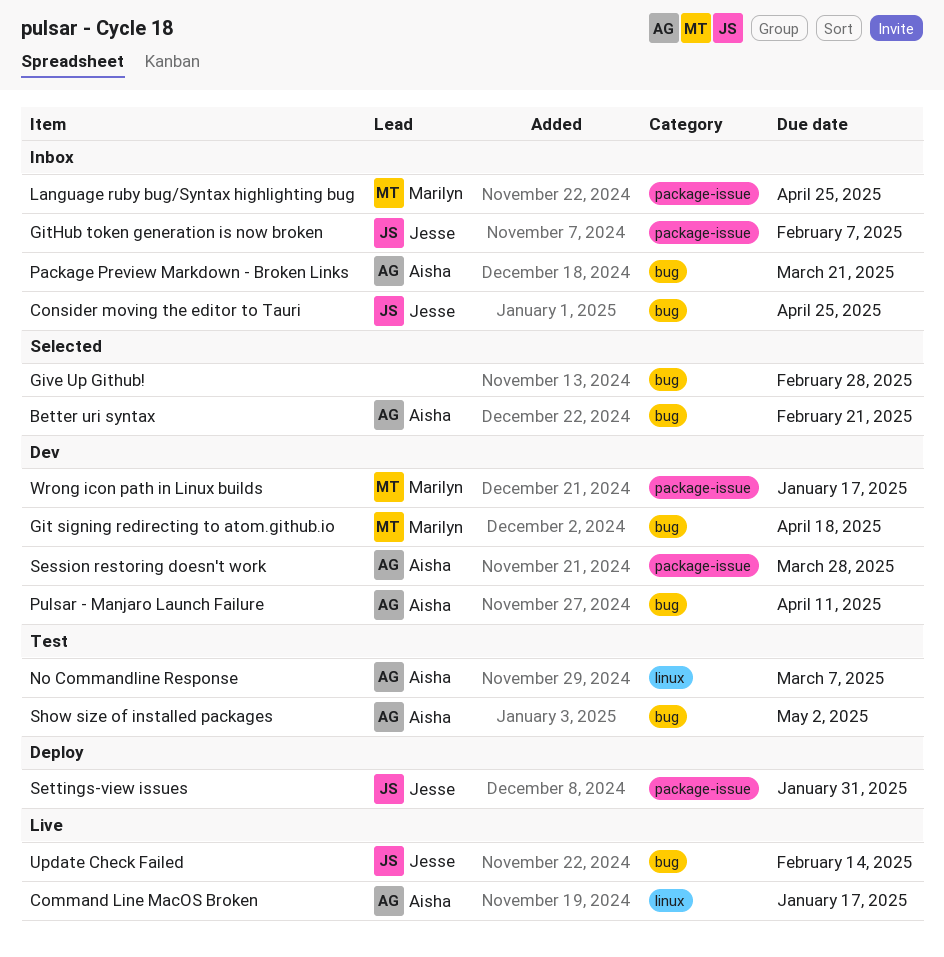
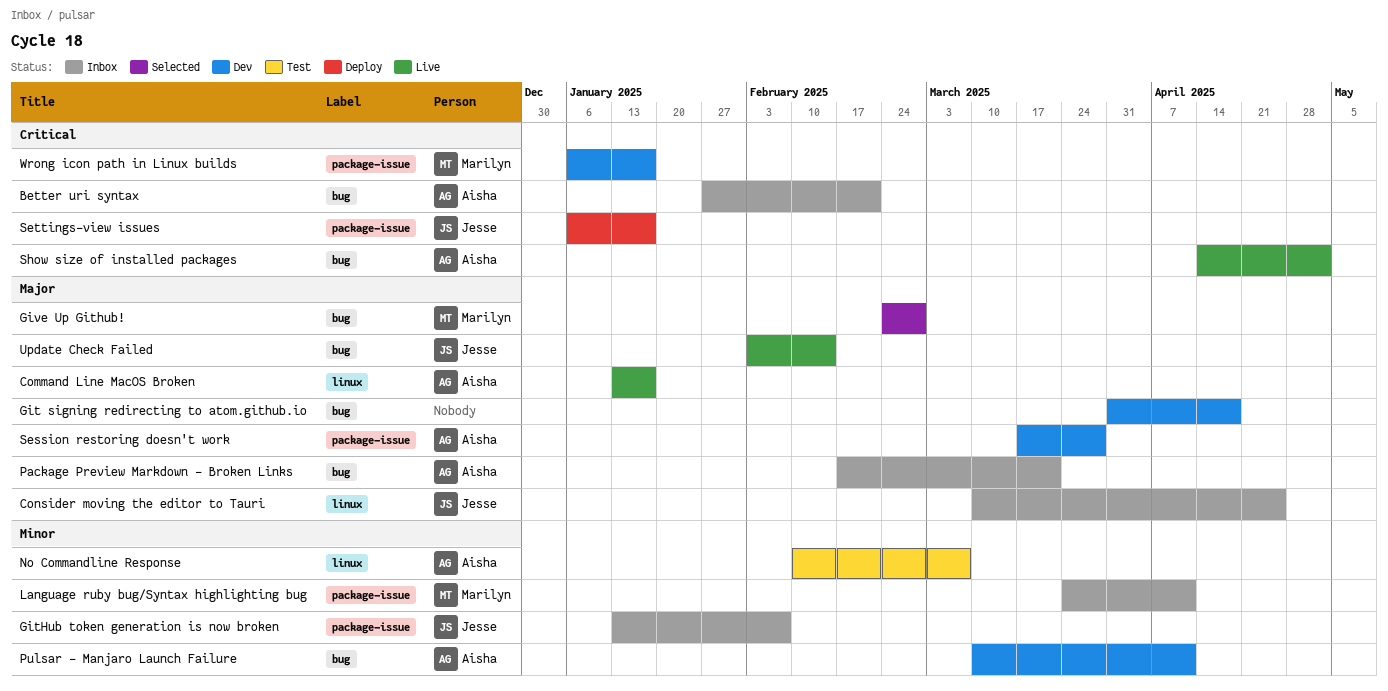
Better uri syntax, status: Selected -> Inbox
Consider moving the editor to Tauri, label: bug -> linux
Git signing redirecting to atom.github.io, owner: Marilyn -> none
Give Up Github!, owner: none -> Marilyn
Language ruby bug/Syntax highlighting bug, due: Apr 25 -> Apr 11
Settings-view issues, due: Jan 31 -> Jan 17
Show size of installed packages, status: Test -> Live

